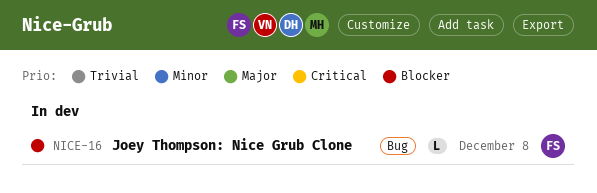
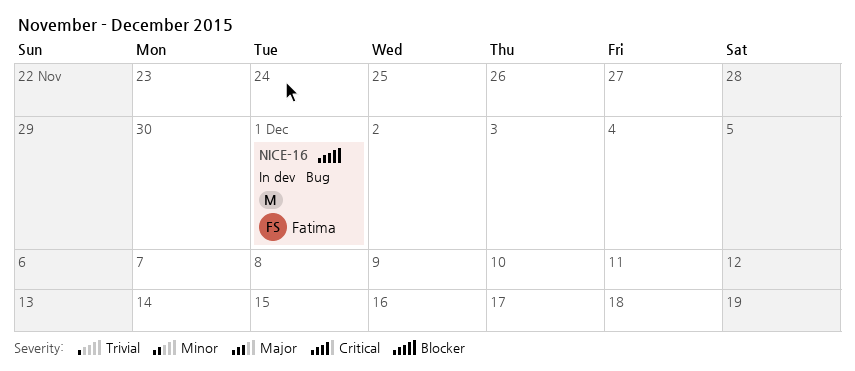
NICE-16, estimate: L -> M
NICE-16, due: Dec 8 -> Dec 1

